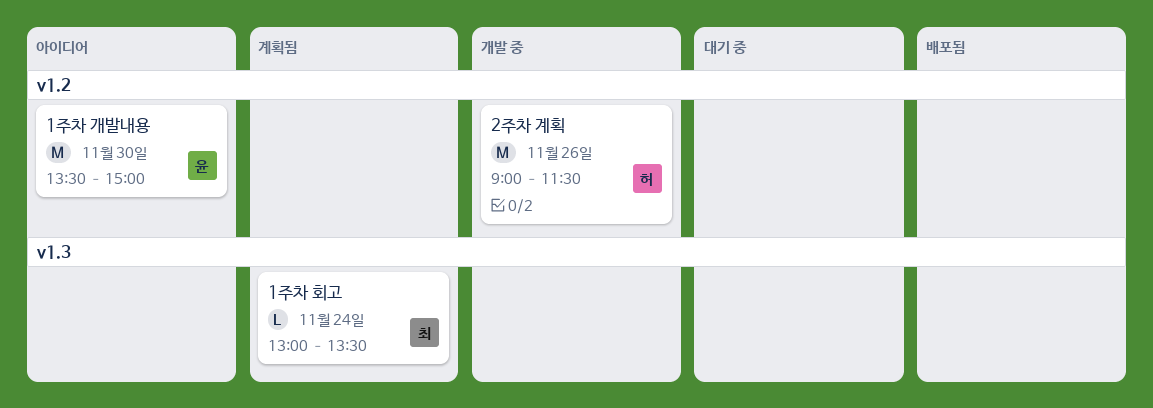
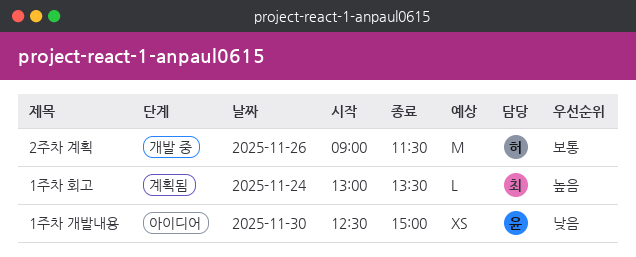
1주차 개발내용, estimate: M -> XS
1주차 개발내용, begins: 13:30 -> 12:30

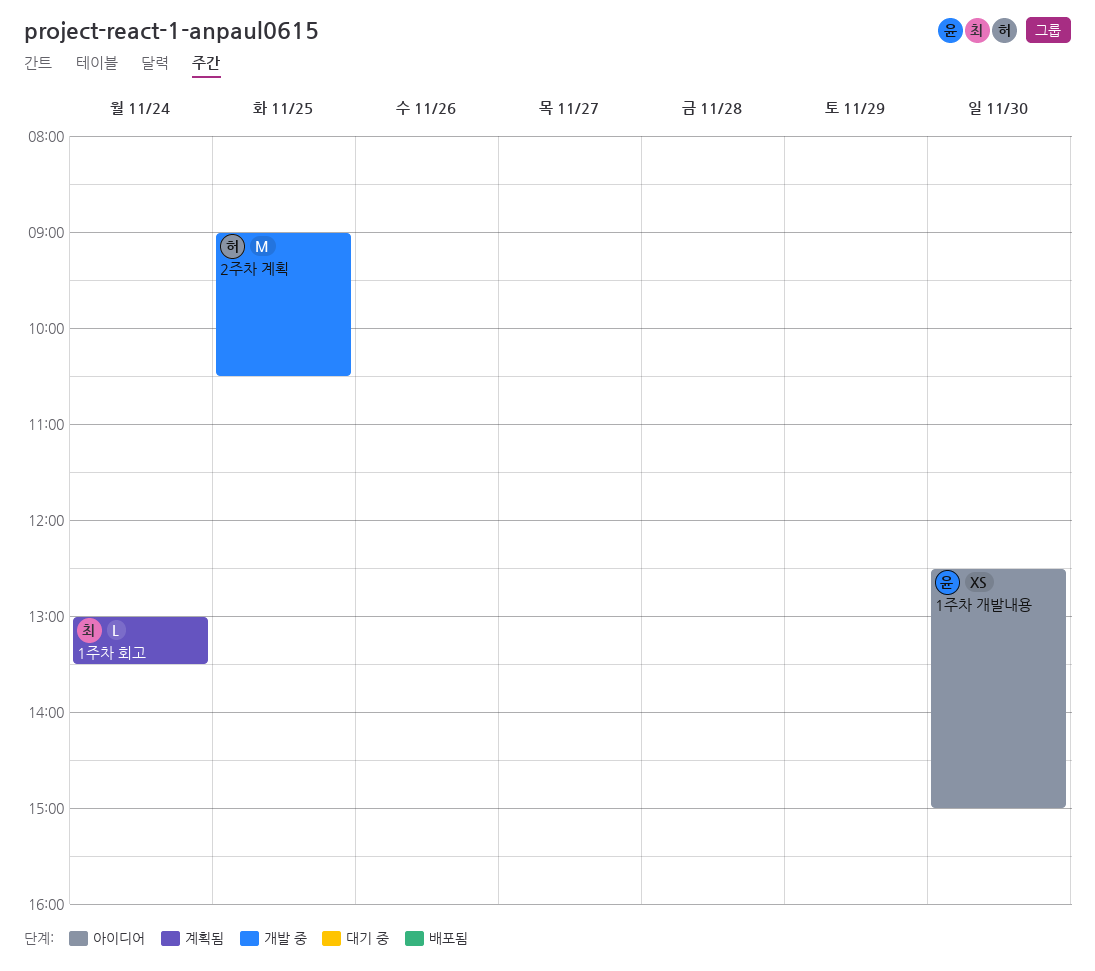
2주차 계획, day: Nov 26 -> Nov 25
2주차 계획, ends: 11:30 -> 10:30

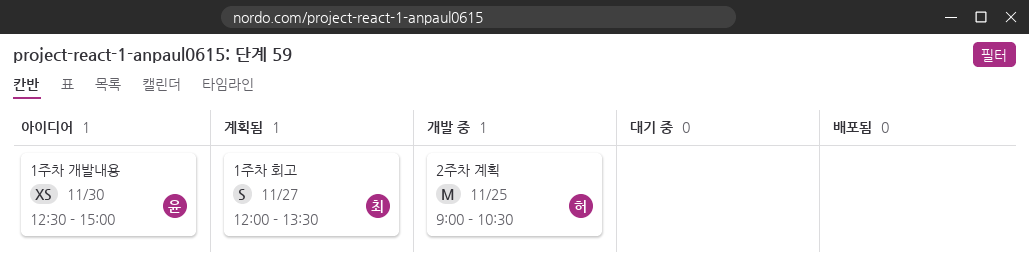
1주차 회고, estimate: L -> S
1주차 회고, day: Nov 24 -> Nov 27
1주차 회고, begins: 13:00 -> 12:00

